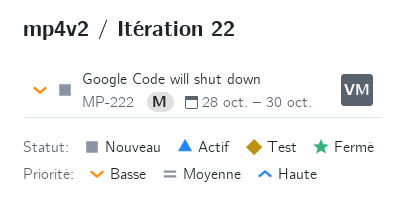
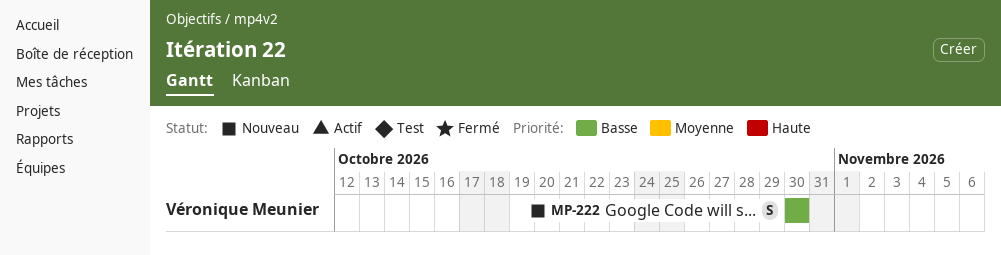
MP-222, estimate: M -> S
MP-222, start: Oct 28 -> Oct 30

